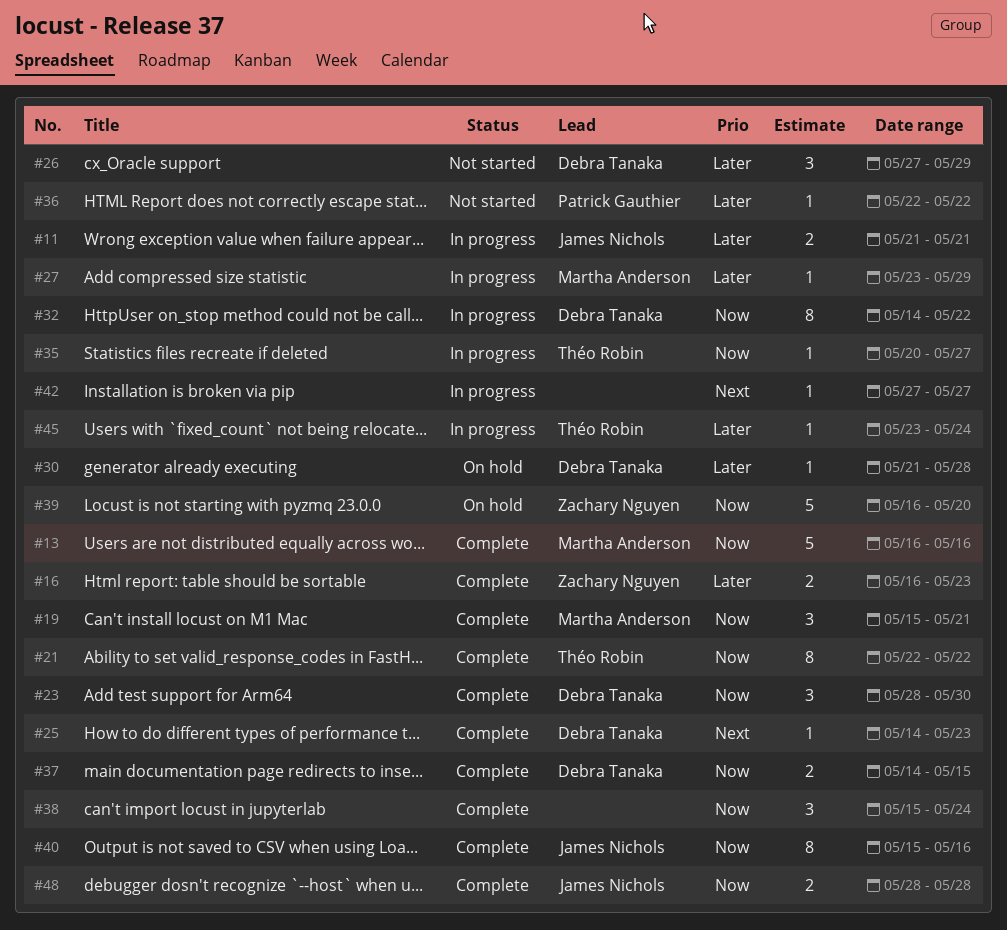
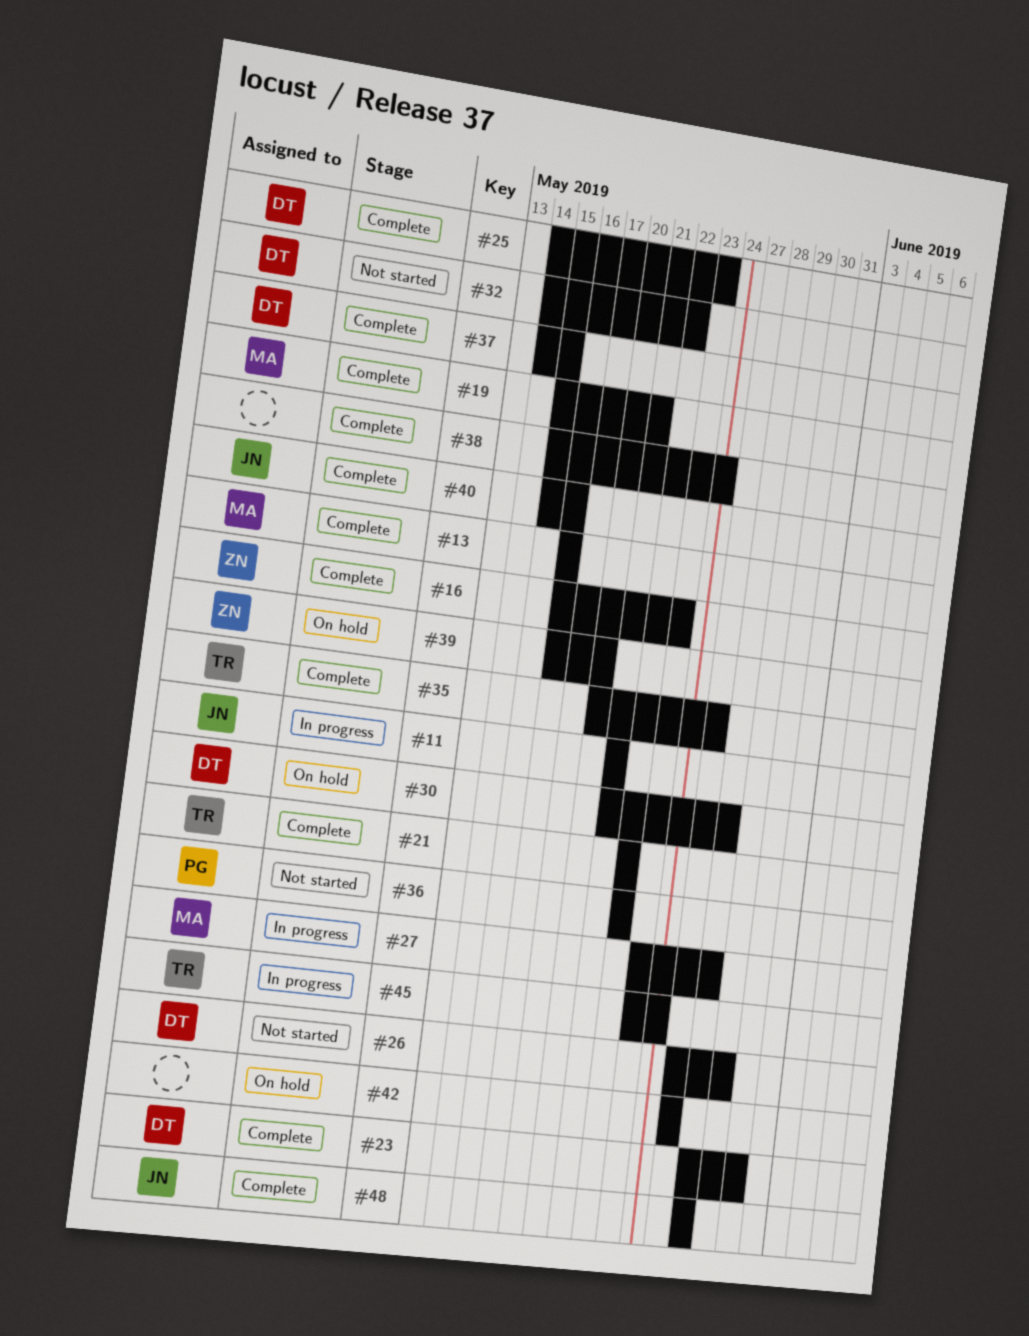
#27, due: May 29 -> May 28
#32, status: In progress -> Not started
#35, status: In progress -> Complete
#42, status: In progress -> On hold

